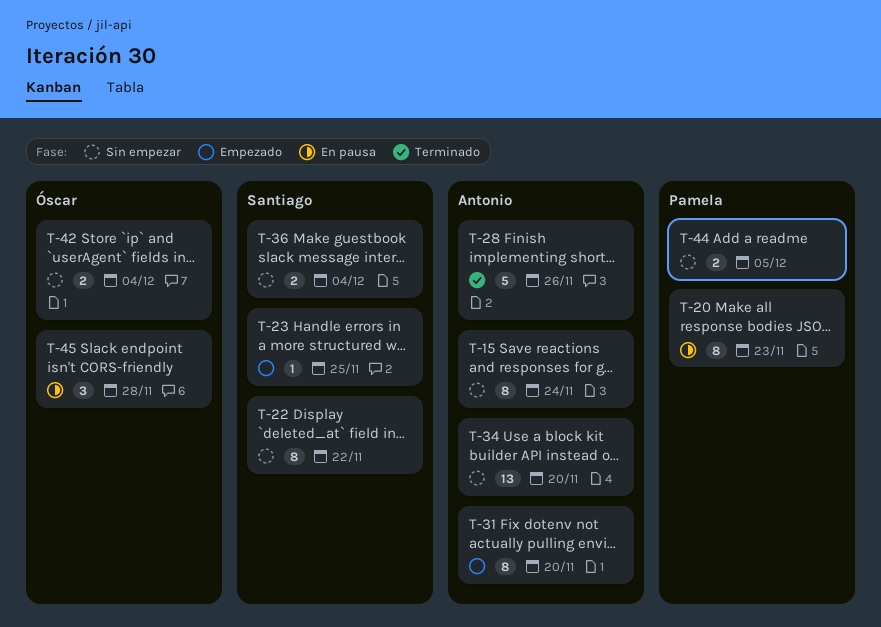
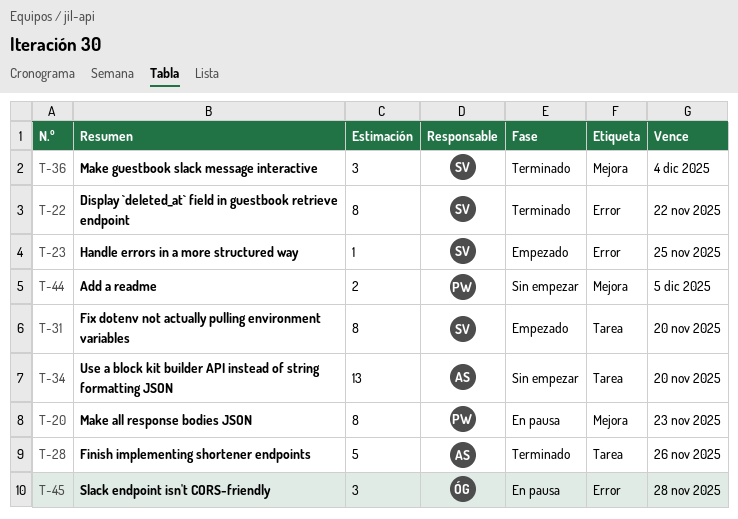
T-15: present -> none
T-22, status: Sin empezar -> Terminado
T-31, owner: Antonio -> Santiago
T-36, status: Sin empezar -> Terminado
T-36, estimate: 2 -> 3
T-42: present -> none

